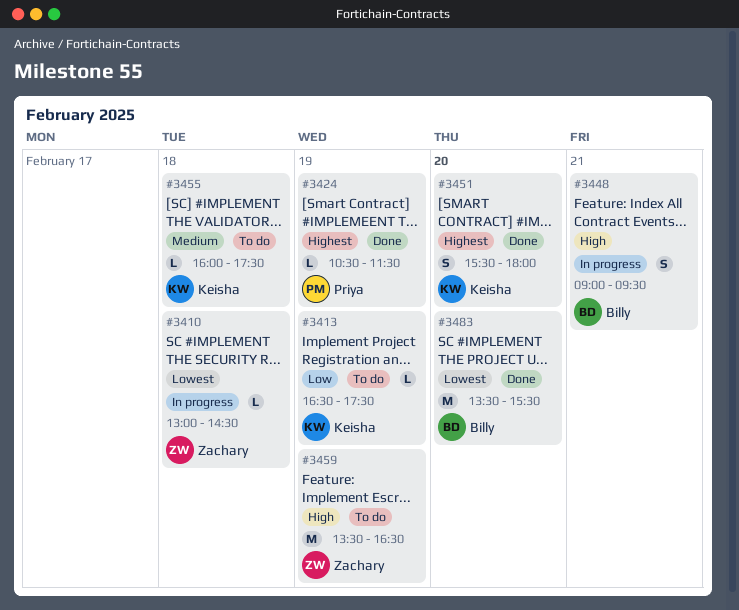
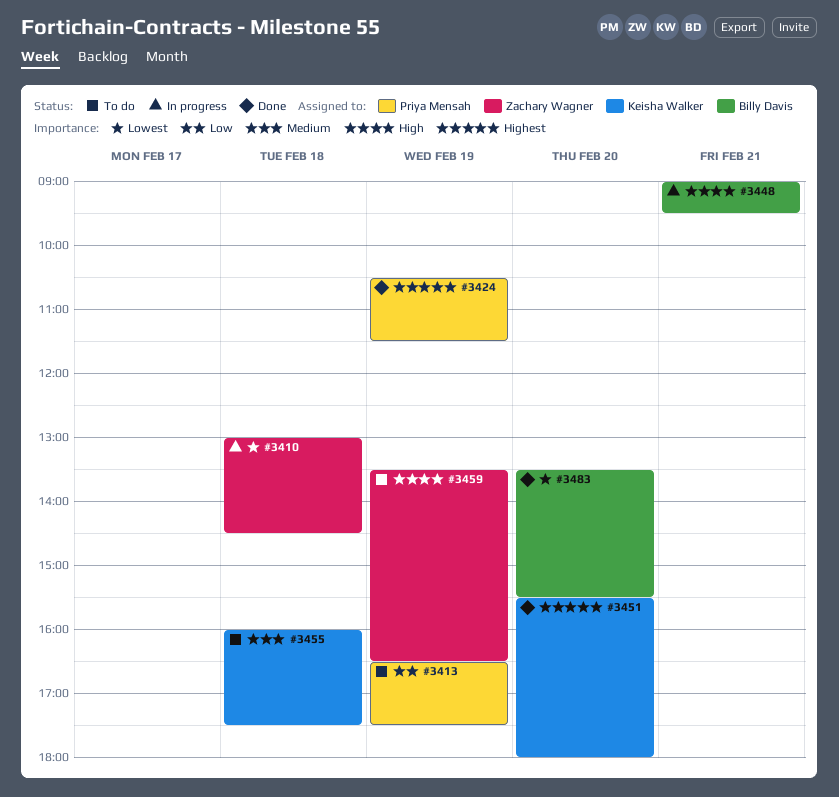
#3413, owner: Keisha Walker -> Priya Mensah

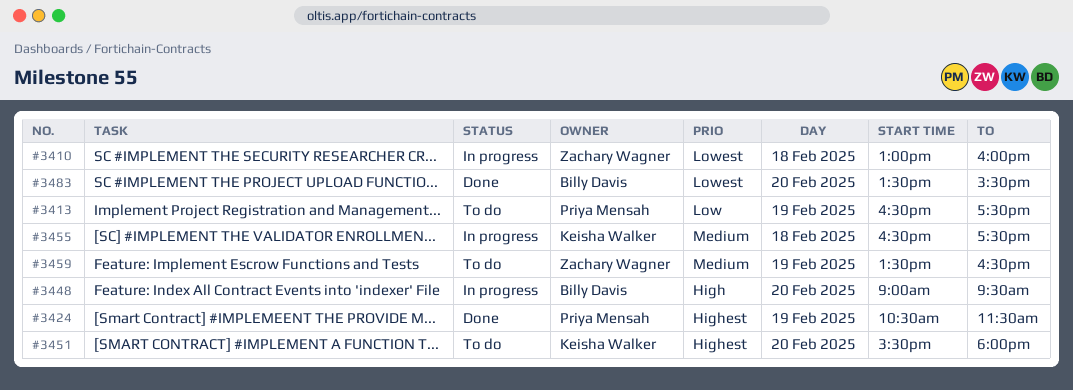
#3410, ends: 14:30 -> 16:00
#3448, day: Feb 21 -> Feb 20
#3451, status: Done -> To do
#3455, status: To do -> In progress
#3455, begins: 16:00 -> 16:30
#3459, priority: High -> Medium

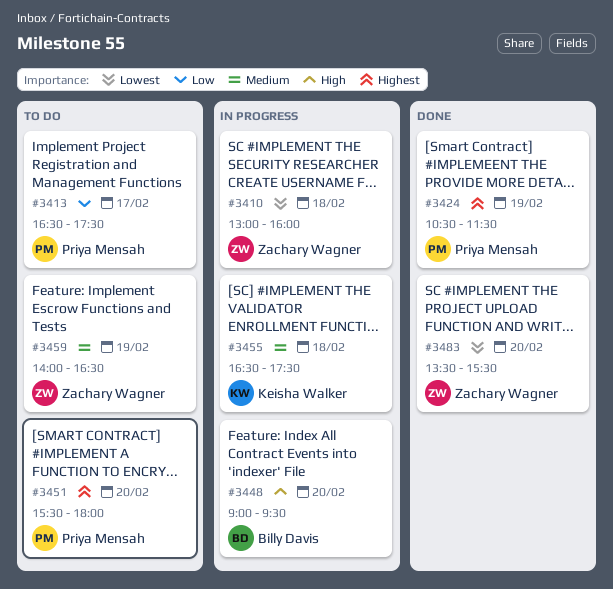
#3413, day: Feb 19 -> Feb 17
#3451, owner: Keisha Walker -> Priya Mensah
#3459, begins: 13:30 -> 14:00
#3483, owner: Billy Davis -> Zachary Wagner

